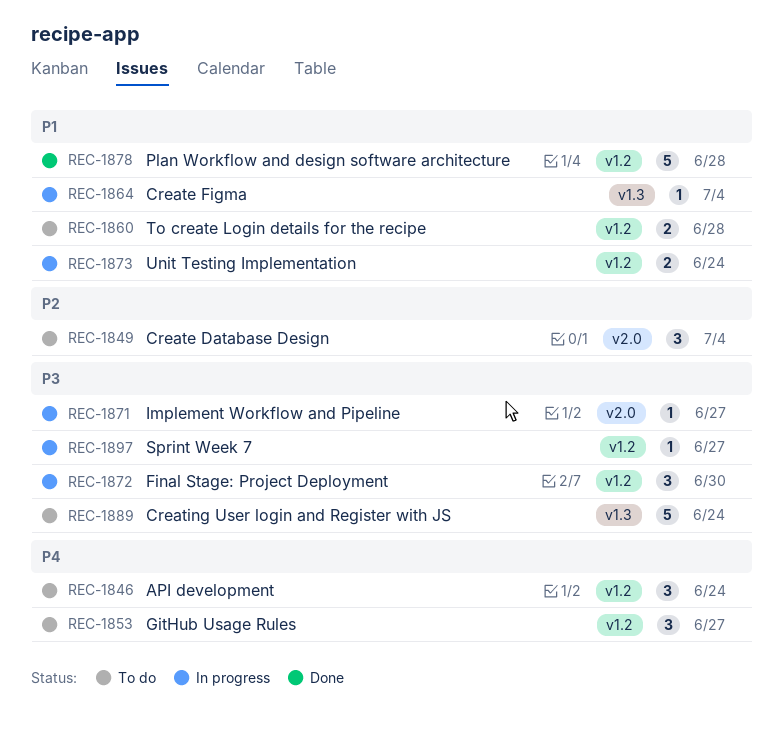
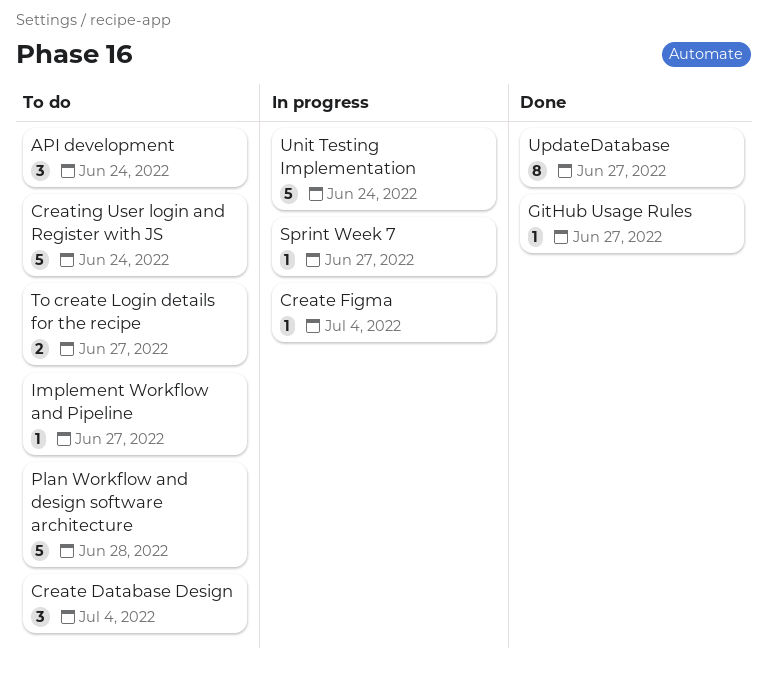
Final Stage: Project Deployment: present -> none
GitHub Usage Rules, status: To do -> Done
GitHub Usage Rules, estimate: 3 -> 1
Implement Workflow and Pipeline, status: In progress -> To do
Plan Workflow and design software architecture, status: Done -> To do
To create Login details for the recipe, due: Jun 28 -> Jun 27
Unit Testing Implementation, estimate: 2 -> 5
UpdateDatabase: none -> present

